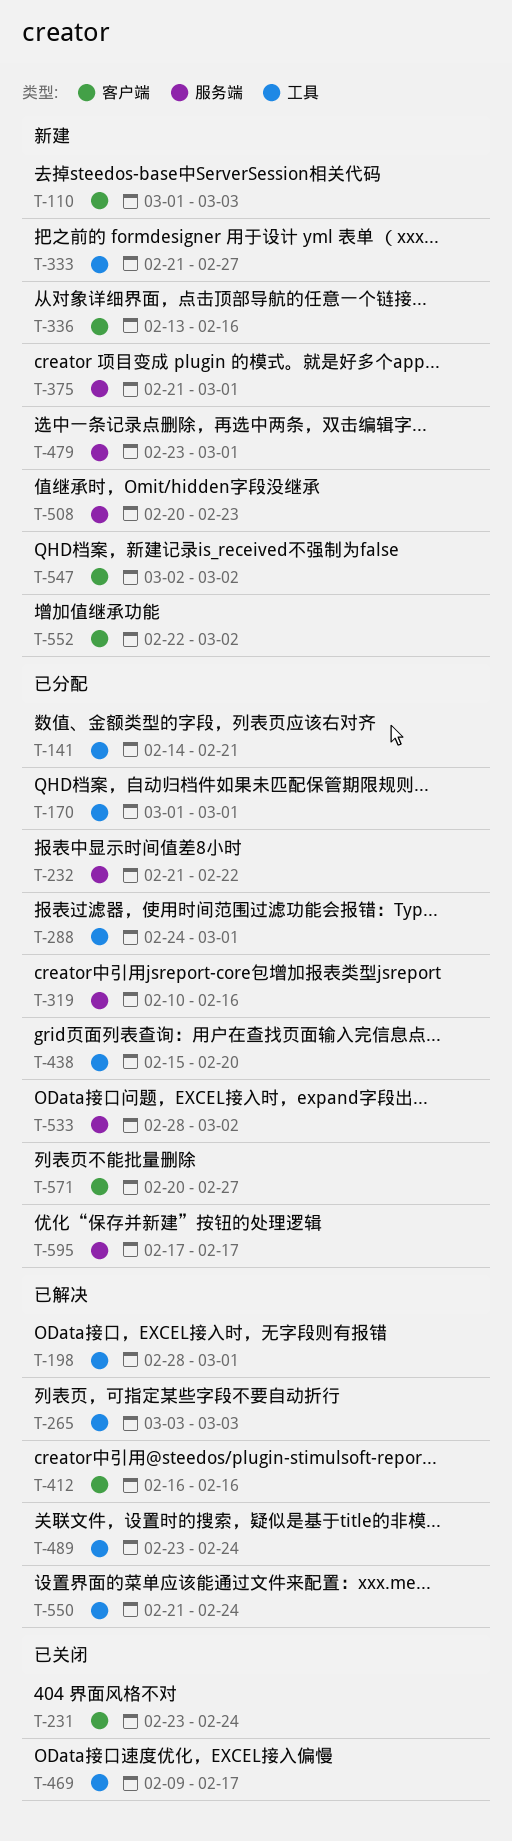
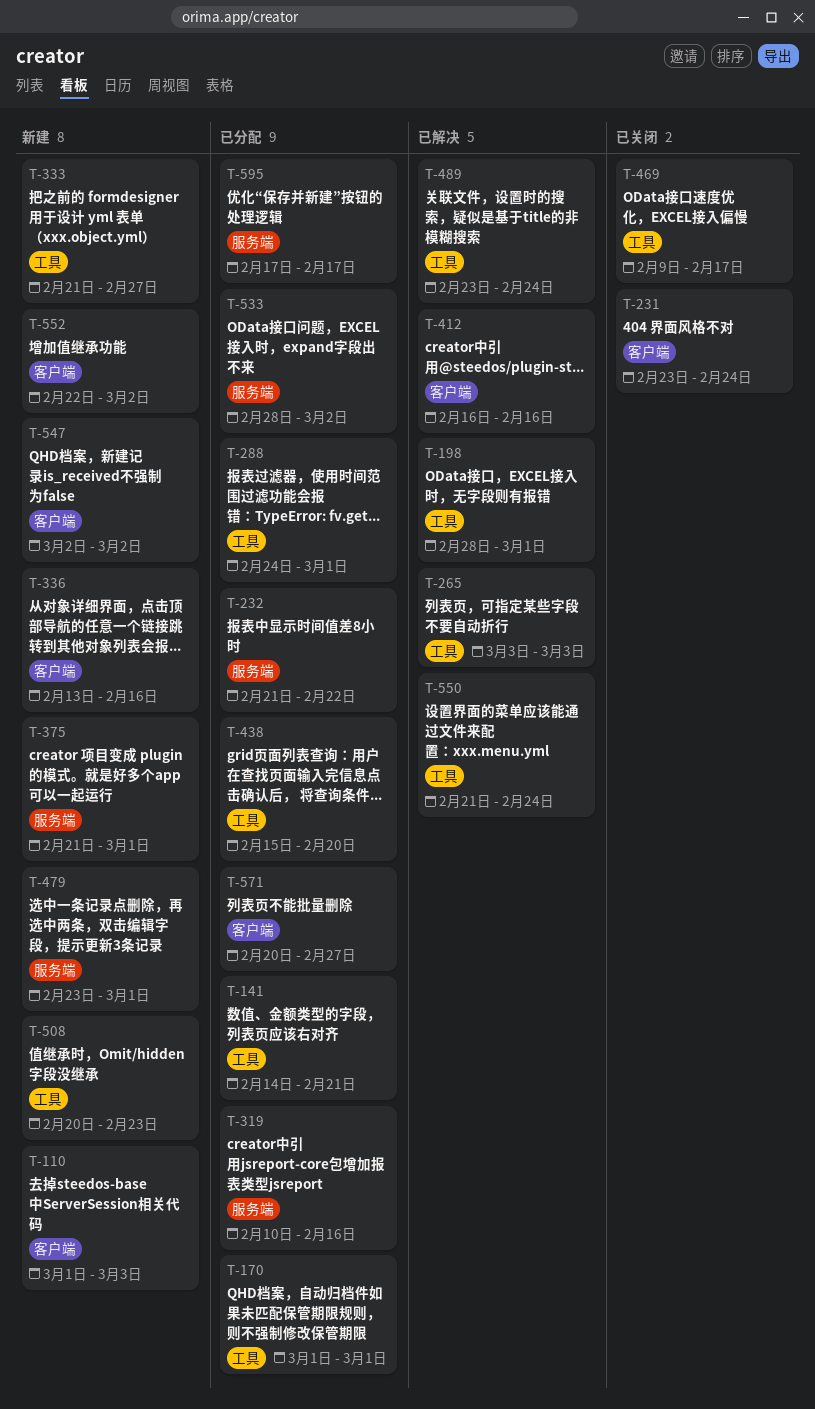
T-508, label: 服务端 -> 工具

